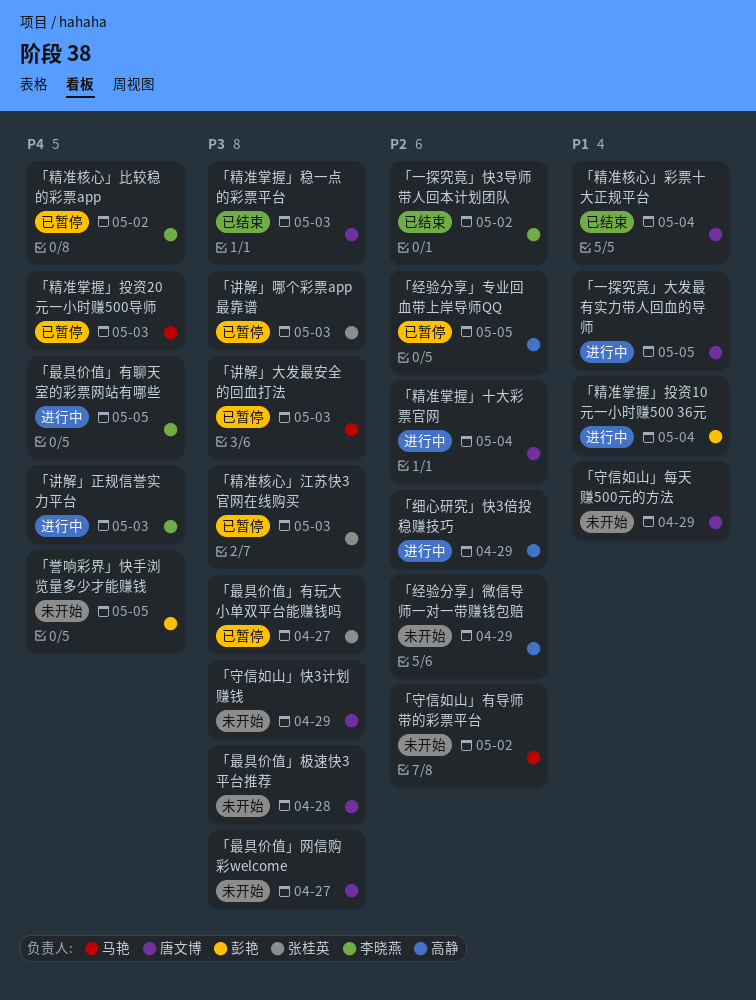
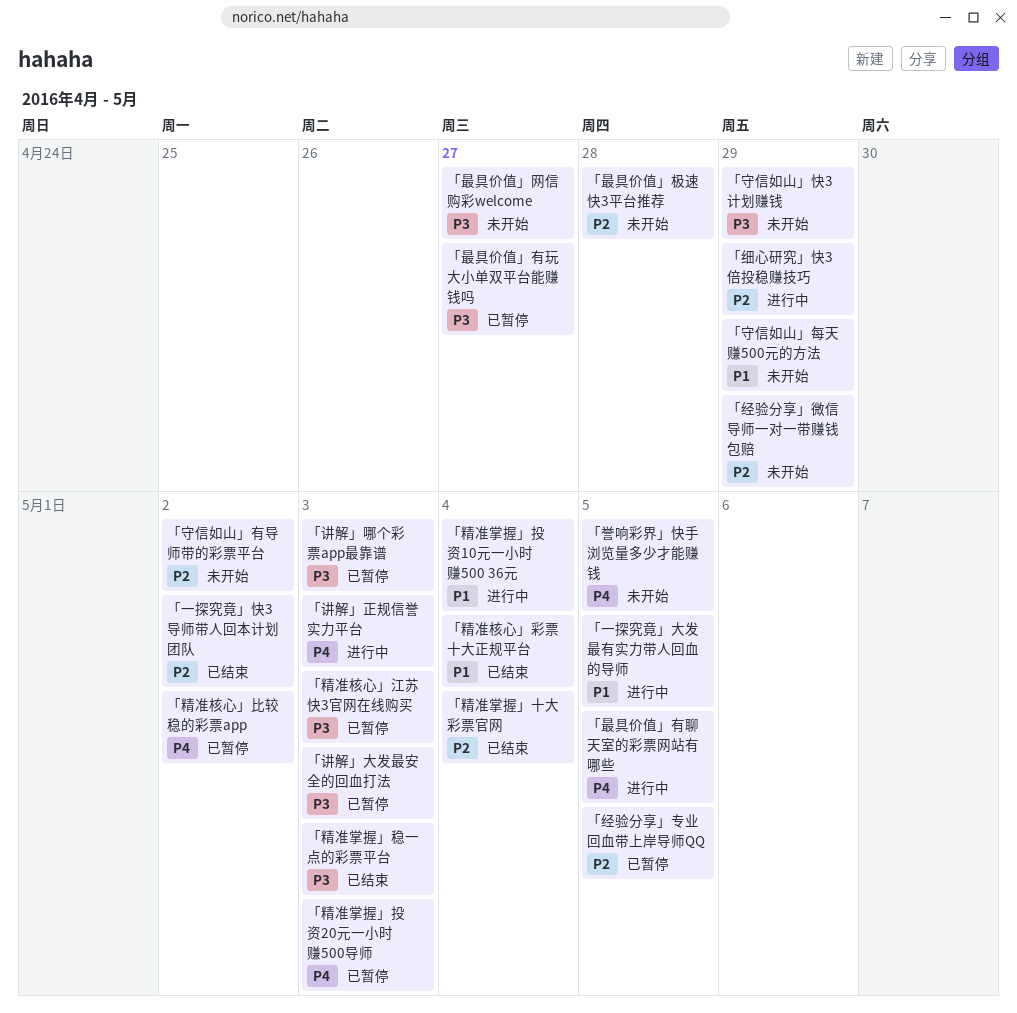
「最具价值」极速快3平台推荐, priority: P3 -> P2
「精准掌握」十大彩票官网, status: 进行中 -> 已结束

